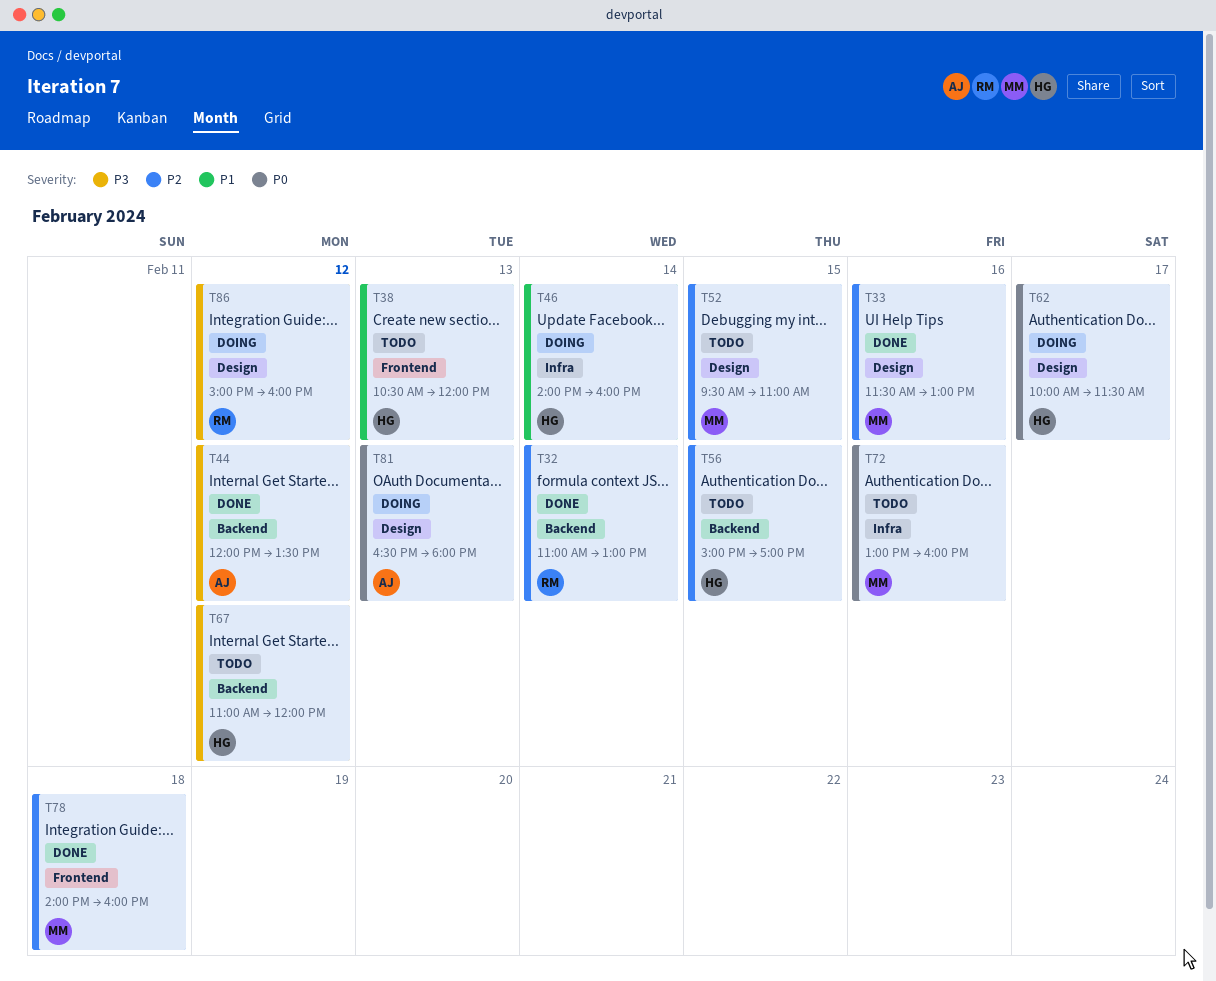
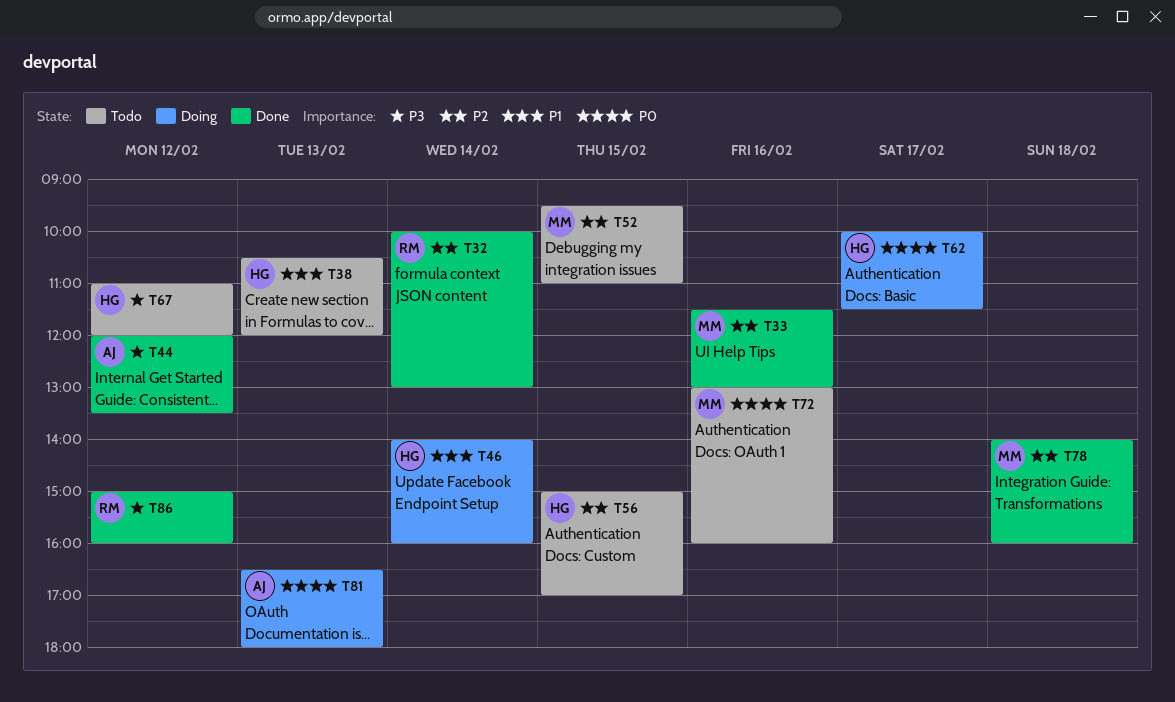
T32, begins: 11:00 -> 10:00
T86, status: Doing -> Done

